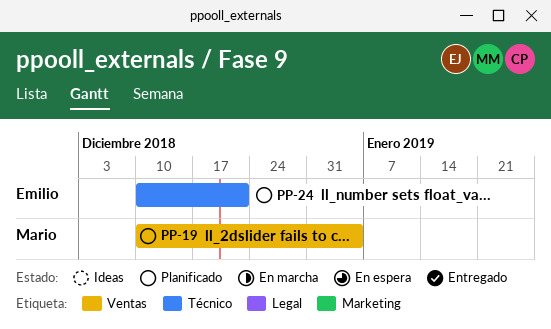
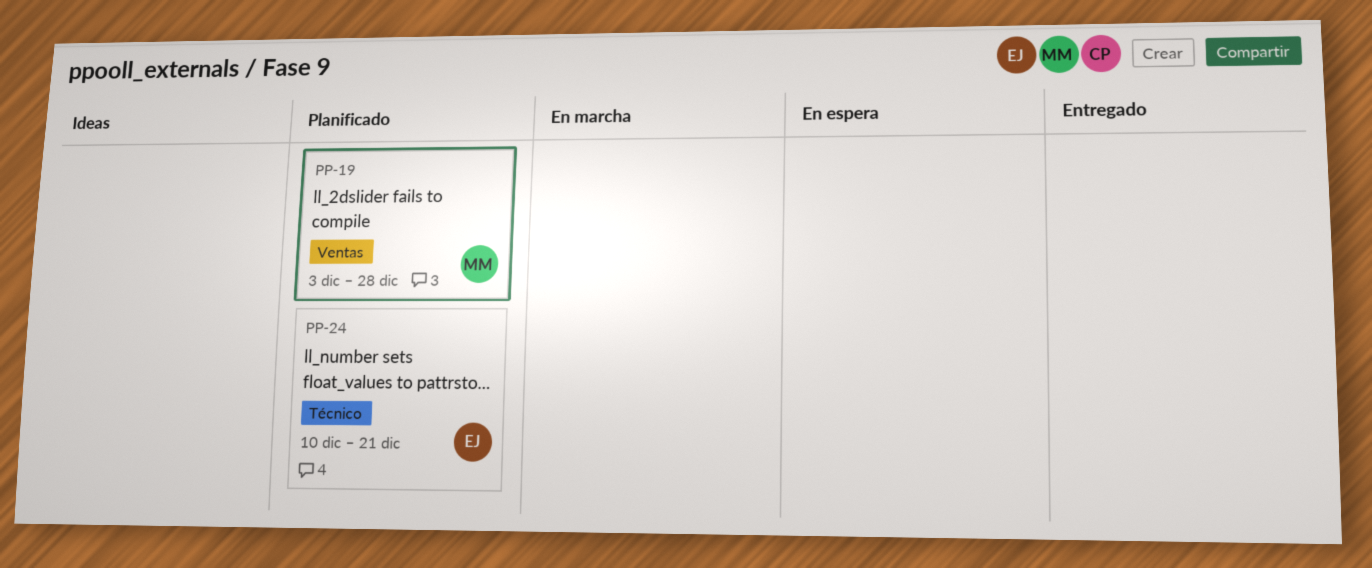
PP-19, start: Dec 10 -> Dec 3
PP-19, due: Jan 4 -> Dec 28

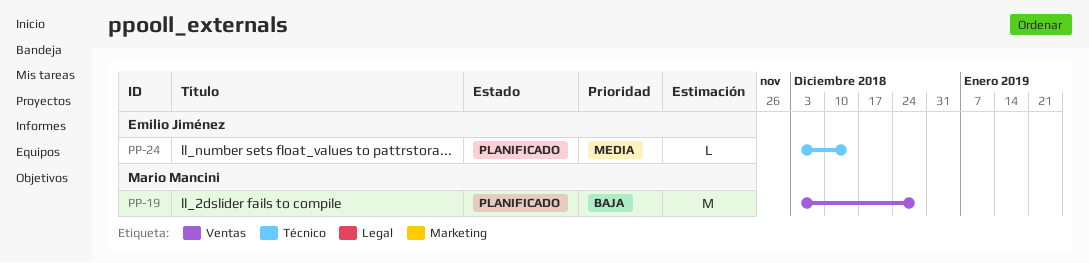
PP-24, start: Dec 10 -> Dec 3
PP-24, due: Dec 21 -> Dec 14

